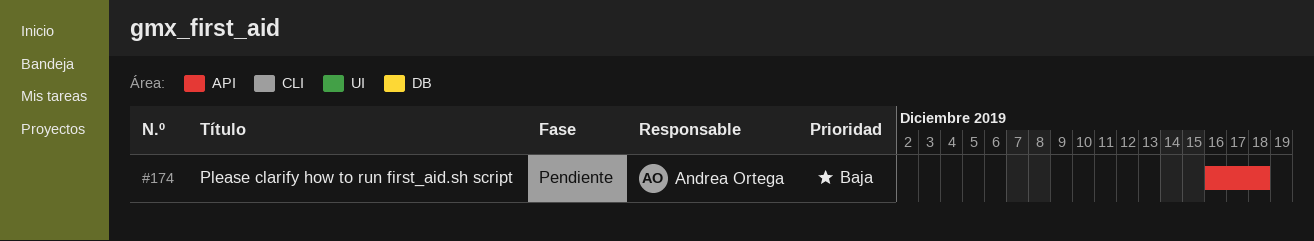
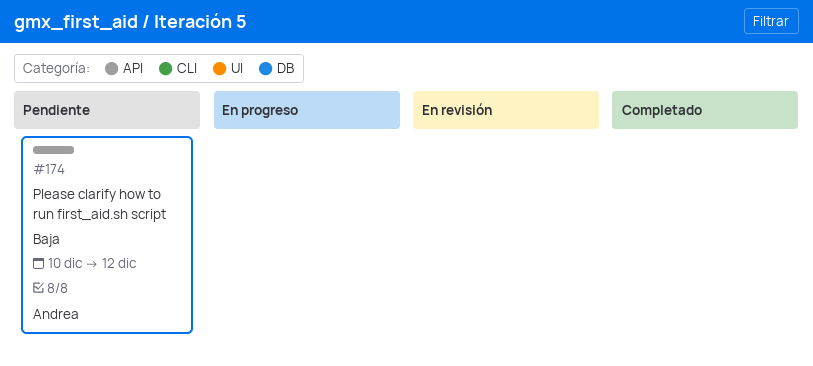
#174, start: Dec 16 -> Dec 10
#174, due: Dec 18 -> Dec 12

